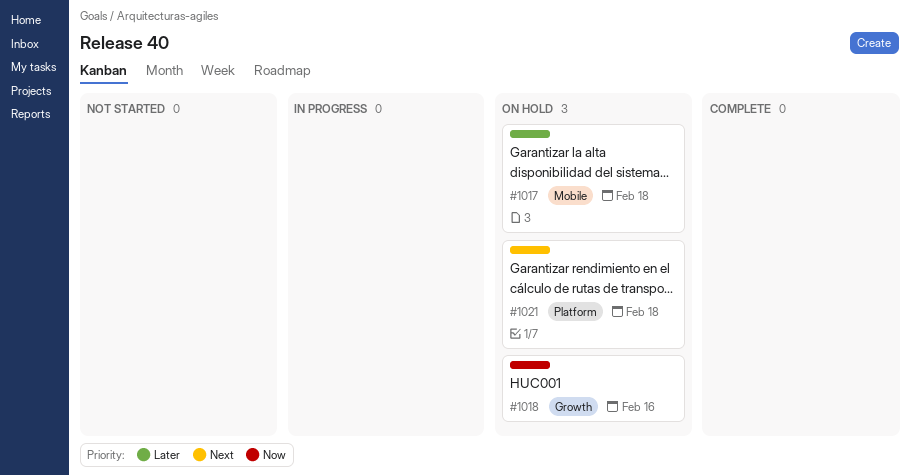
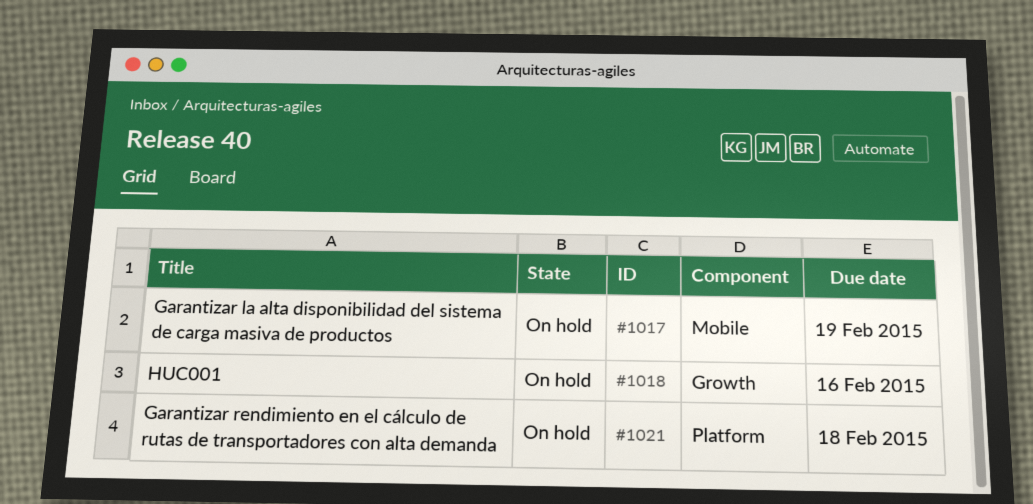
#1017, due: Feb 18 -> Feb 19

